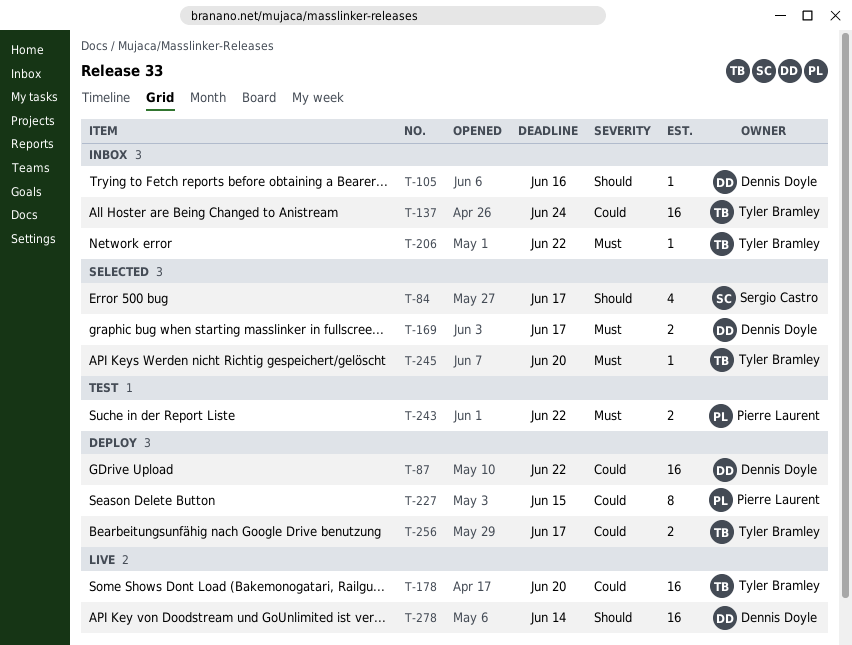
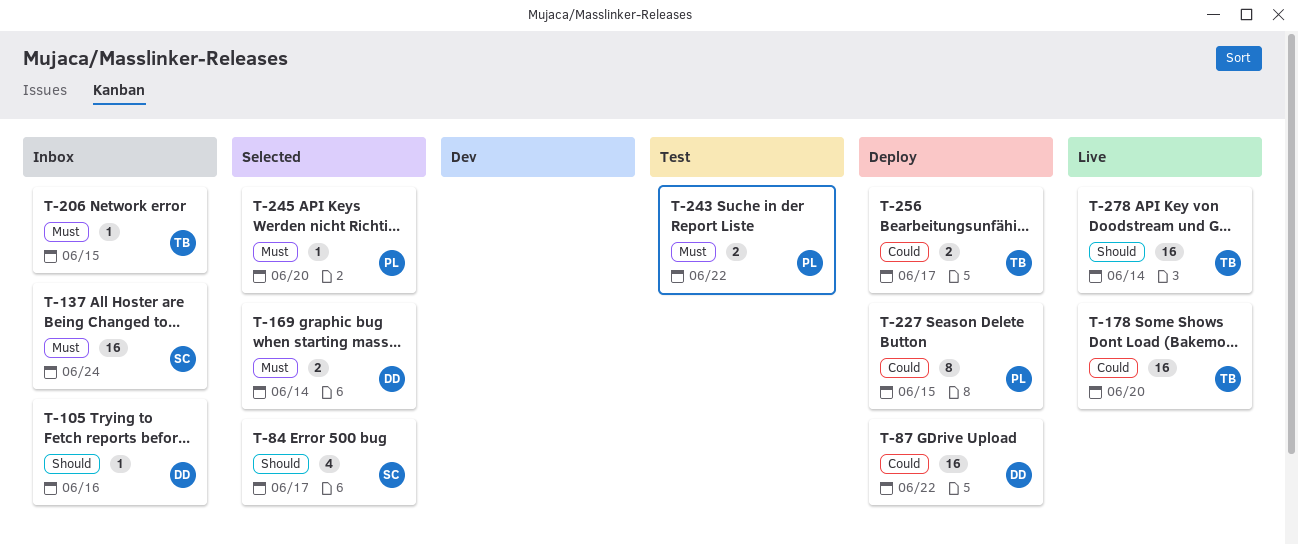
T-137, owner: Tyler Bramley -> Sergio Castro
T-137, priority: Could -> Must
T-169, due: Jun 17 -> Jun 14
T-206, due: Jun 22 -> Jun 15
T-245, owner: Tyler Bramley -> Pierre Laurent
T-278, owner: Dennis Doyle -> Tyler Bramley

